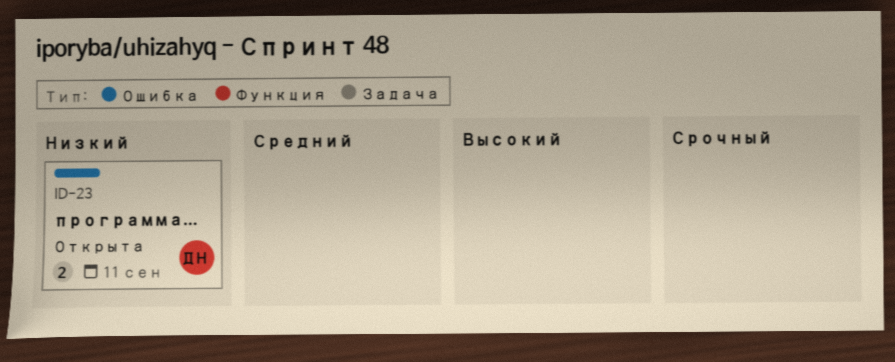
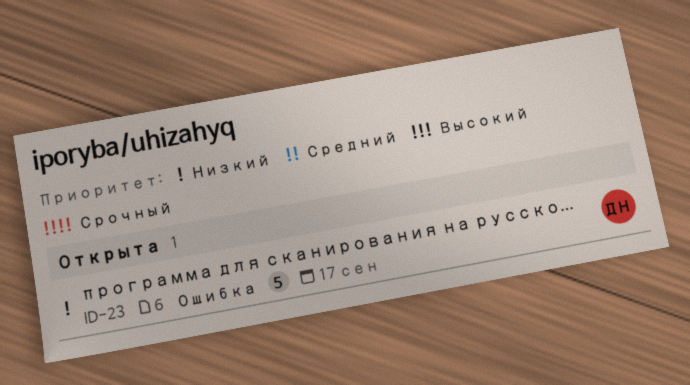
ID-23, estimate: 2 -> 5
ID-23, due: Sep 11 -> Sep 17

